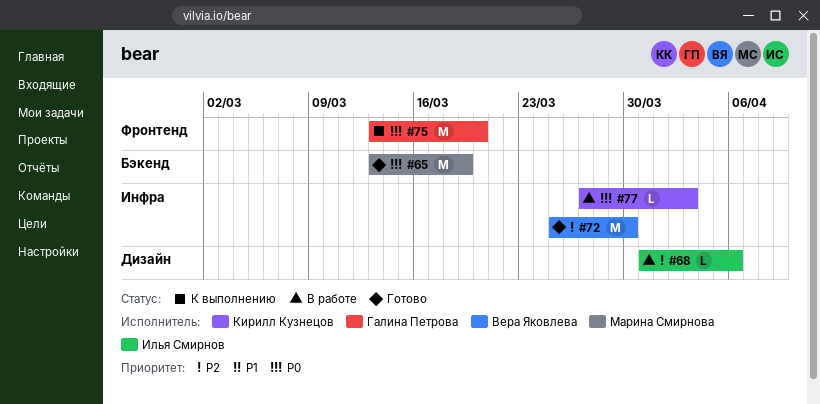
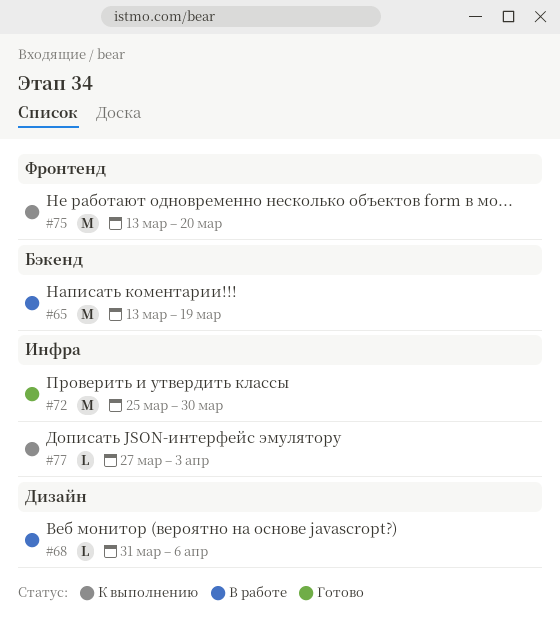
#65, status: Готово -> В работе
#77, status: В работе -> К выполнению

